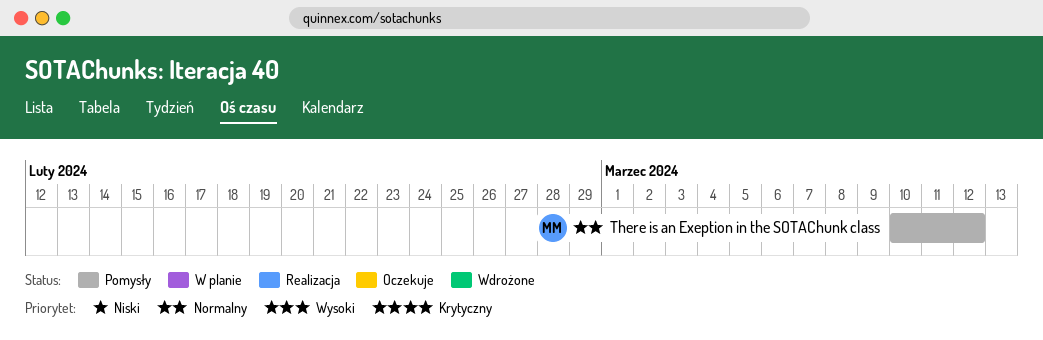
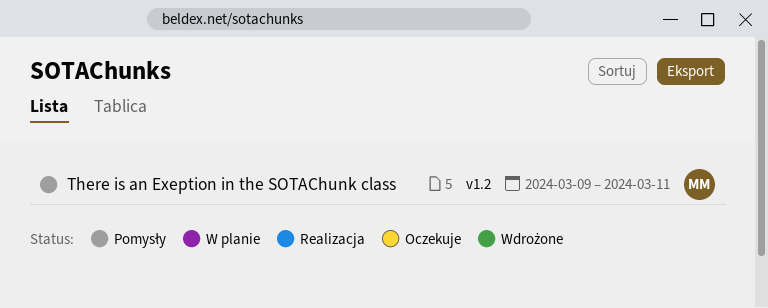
There is an Exeption in the SOTAChunk class, start: Mar 10 -> Mar 9
There is an Exeption in the SOTAChunk class, due: Mar 12 -> Mar 11

